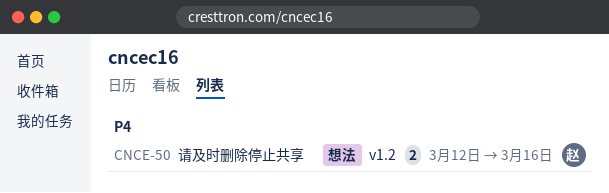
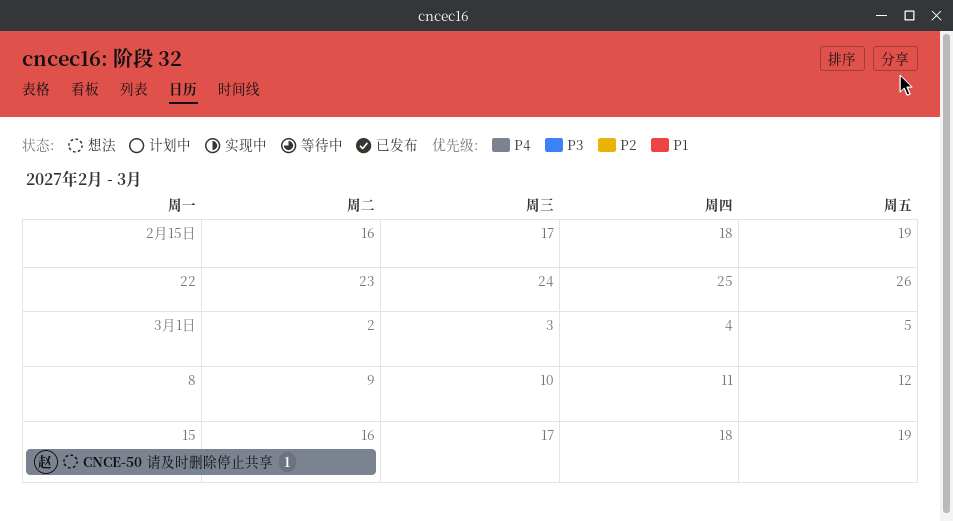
CNCE-50, estimate: 2 -> 1
CNCE-50, start: Mar 12 -> Mar 15

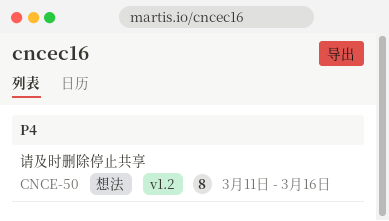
CNCE-50, estimate: 1 -> 8
CNCE-50, start: Mar 15 -> Mar 11

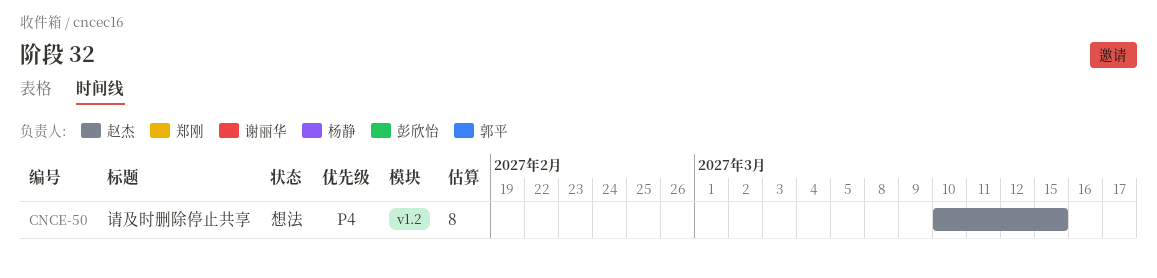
CNCE-50, start: Mar 11 -> Mar 10
CNCE-50, due: Mar 16 -> Mar 15

